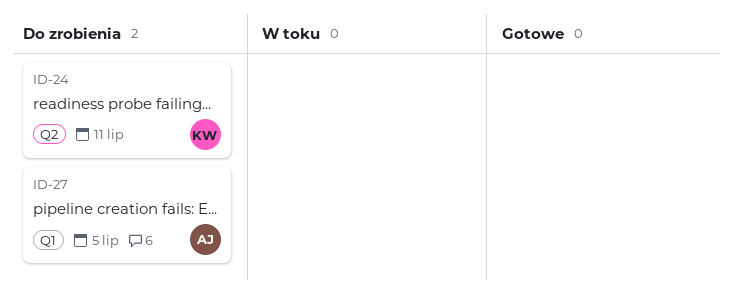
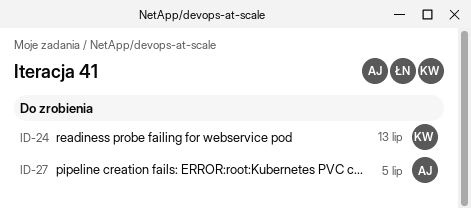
ID-24, due: Jul 11 -> Jul 13

